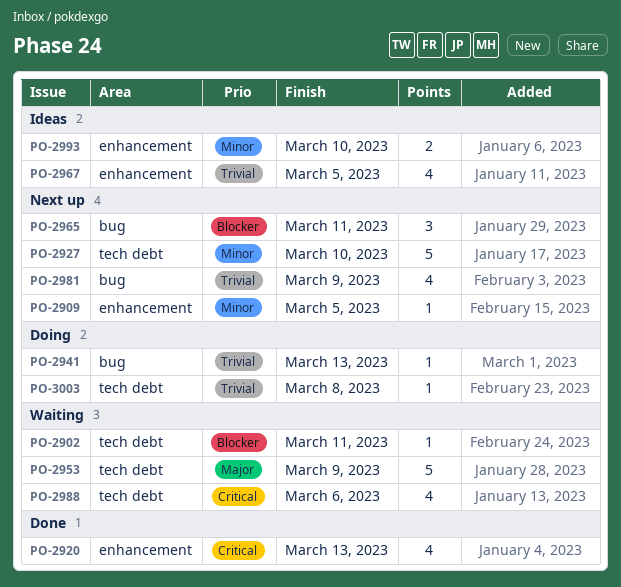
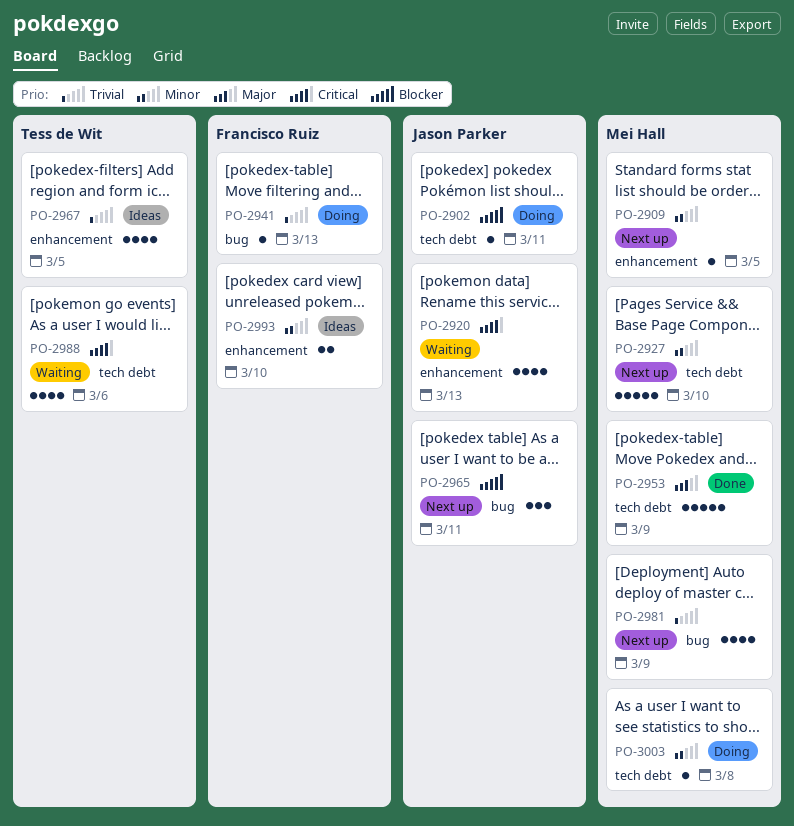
PO-2902, status: Waiting -> Doing
PO-2920, status: Done -> Waiting
PO-2953, status: Waiting -> Done
PO-3003, priority: Trivial -> Minor

